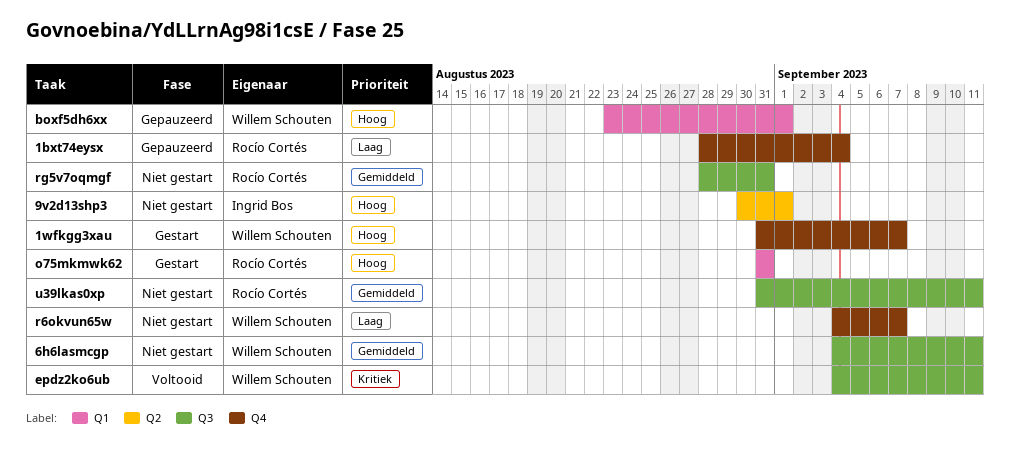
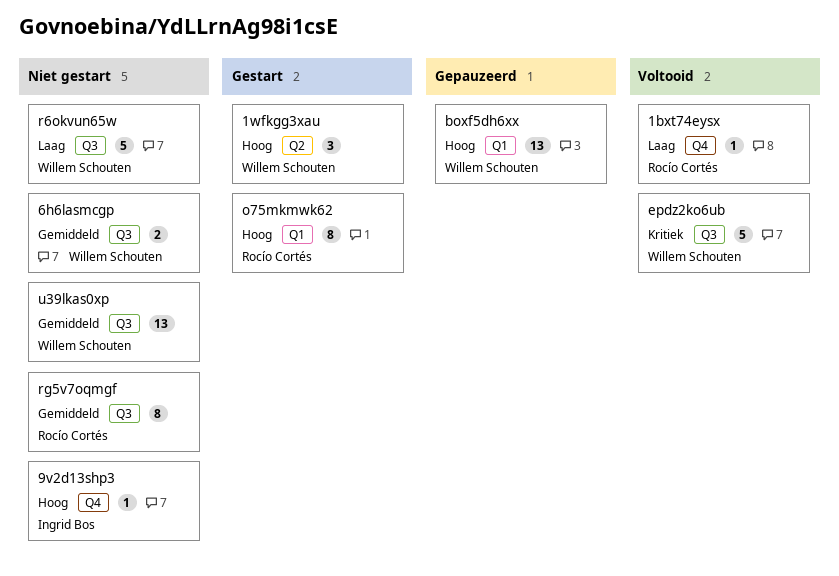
1bxt74eysx, status: Gepauzeerd -> Voltooid
1wfkgg3xau, label: Q4 -> Q2
9v2d13shp3, label: Q2 -> Q4
r6okvun65w, label: Q4 -> Q3
u39lkas0xp, owner: Rocío Cortés -> Willem Schouten

